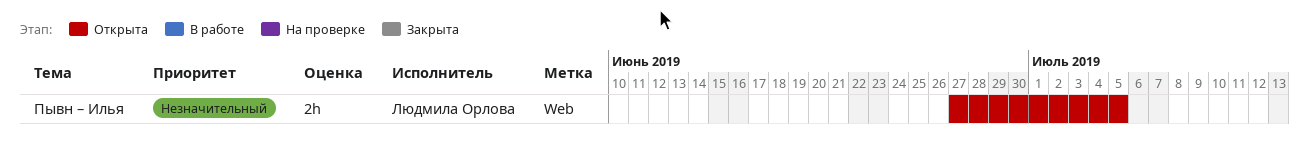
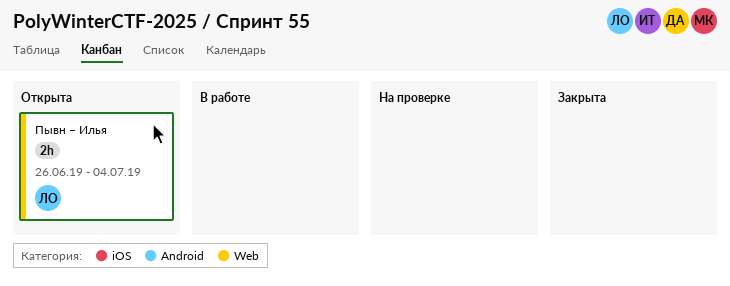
Пывн – Илья, start: Jun 27 -> Jun 26
Пывн – Илья, due: Jul 5 -> Jul 4

